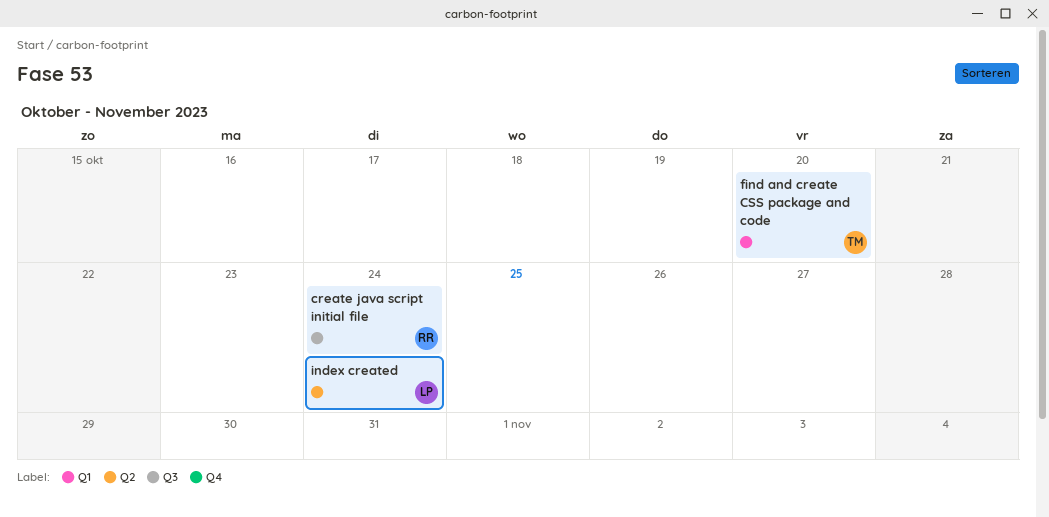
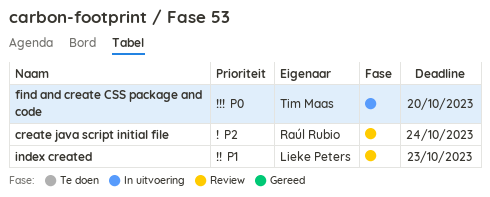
index created, due: Oct 24 -> Oct 23

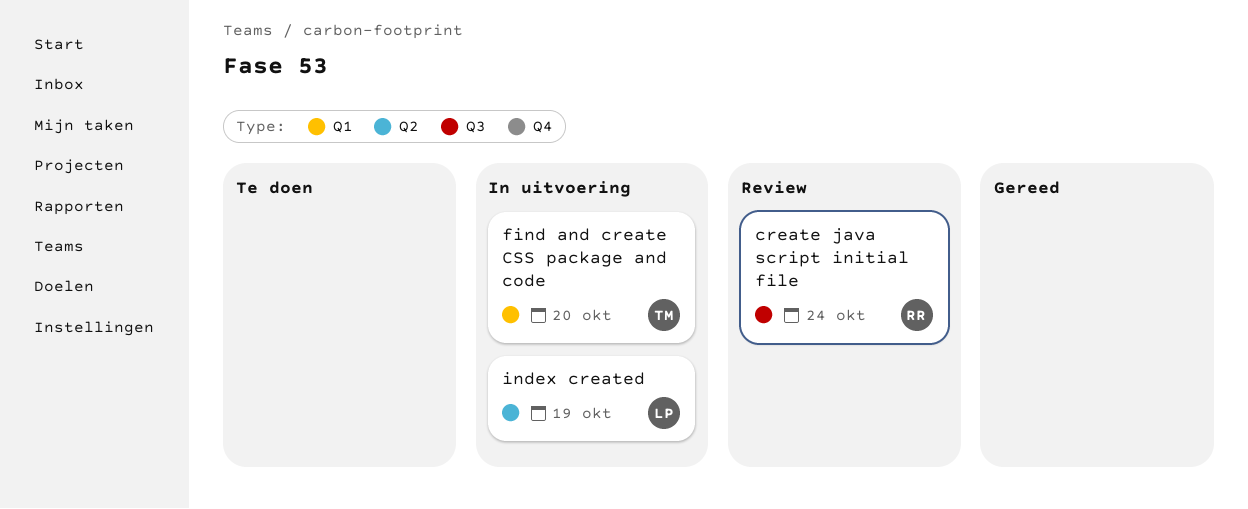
index created, status: Review -> In uitvoering
index created, due: Oct 23 -> Oct 19

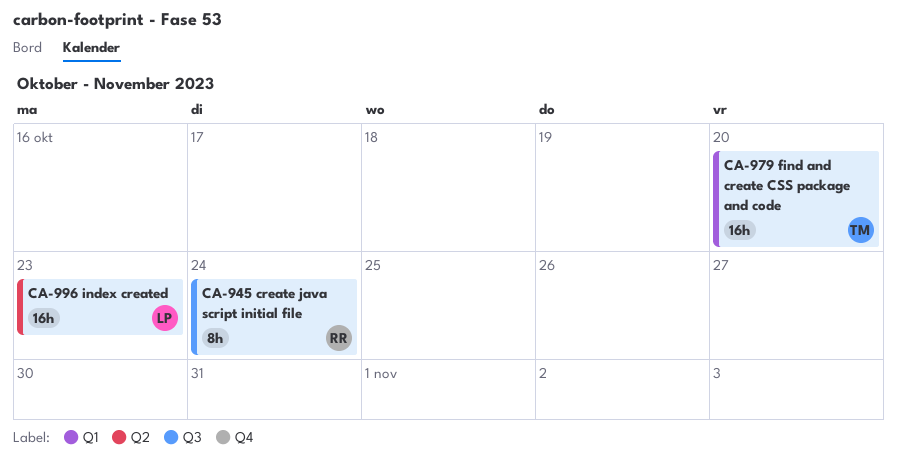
index created, due: Oct 19 -> Oct 23

